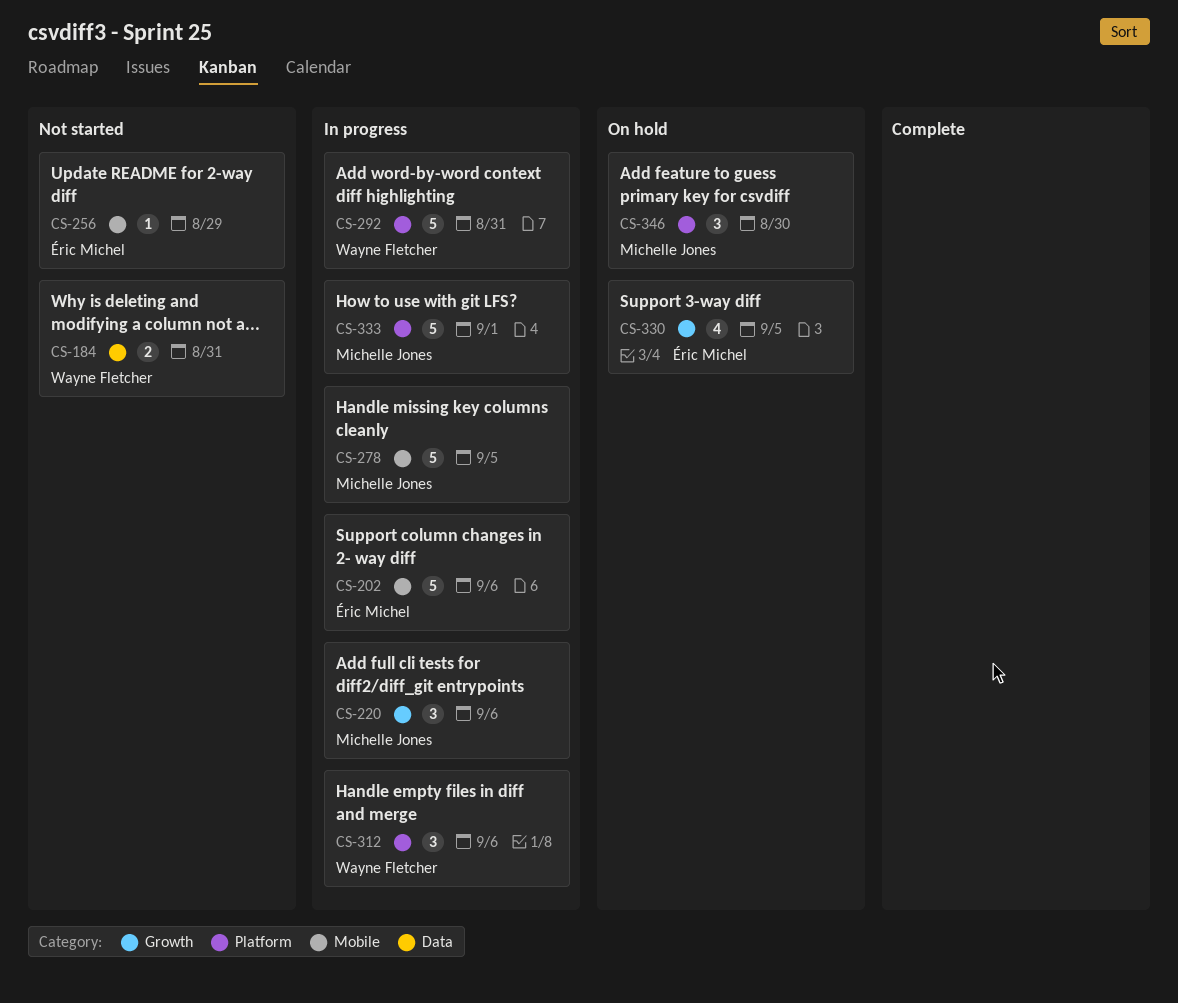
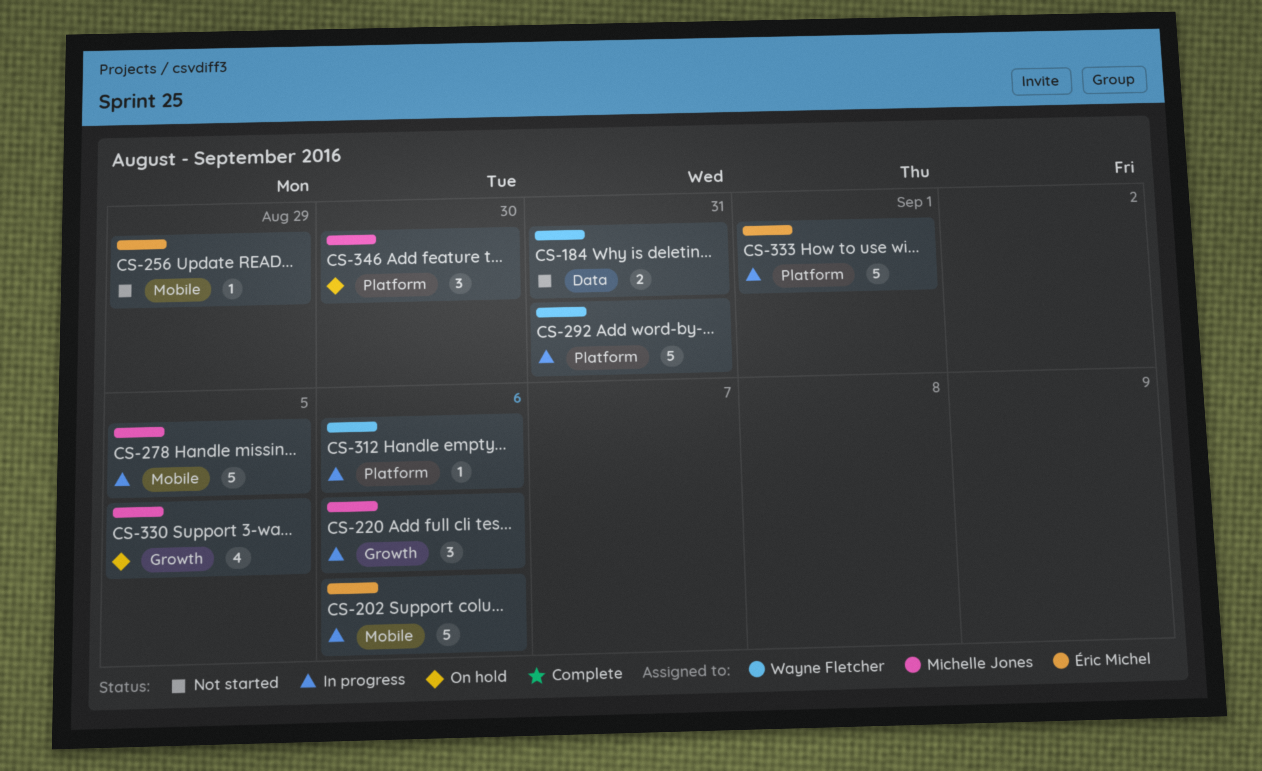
CS-312, estimate: 3 -> 1
CS-330, owner: Éric Michel -> Michelle Jones
CS-333, owner: Michelle Jones -> Éric Michel

